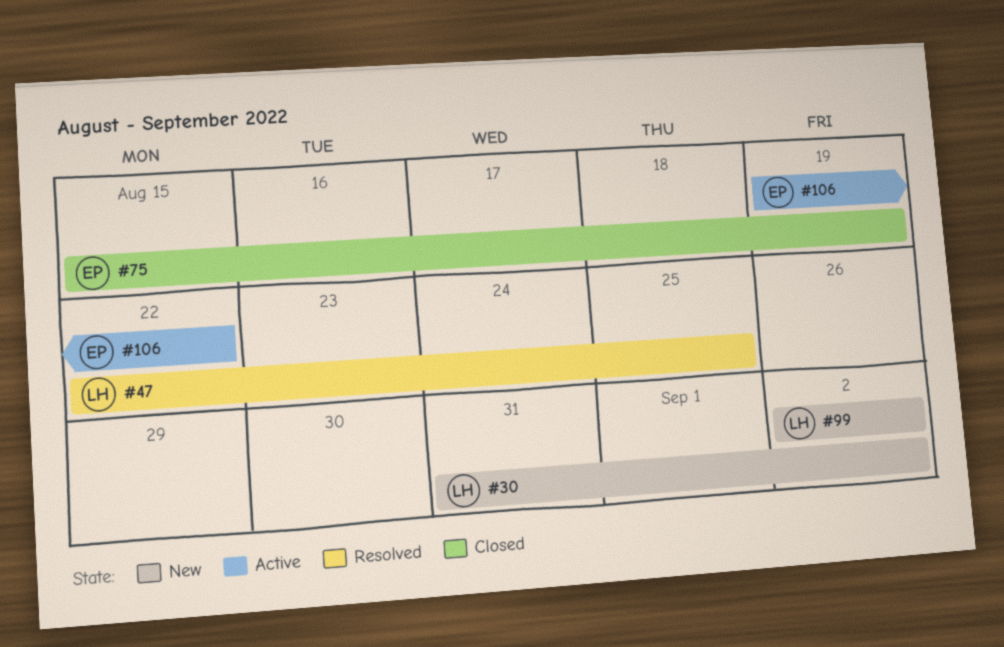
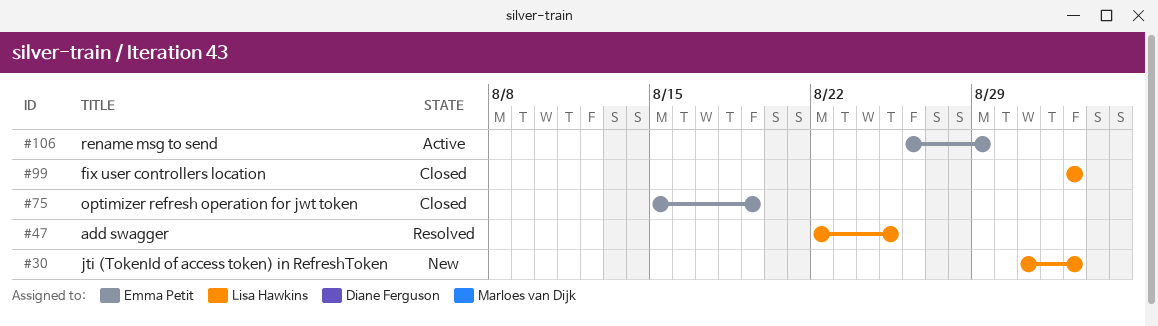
#99, status: New -> Closed
#106, start: Aug 19 -> Aug 26
#106, due: Aug 22 -> Aug 29

